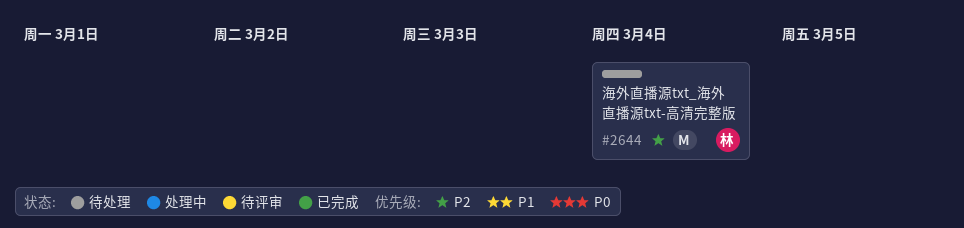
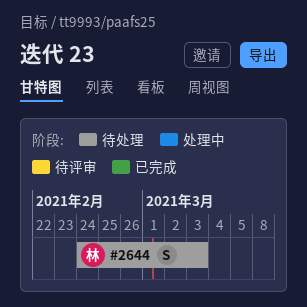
#2644, estimate: M -> S
#2644, due: Mar 4 -> Mar 3

